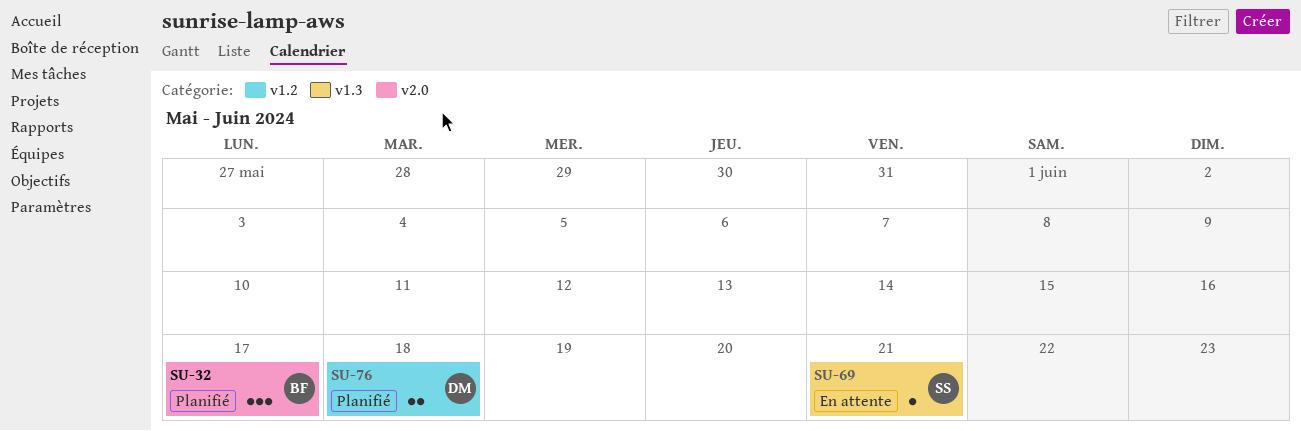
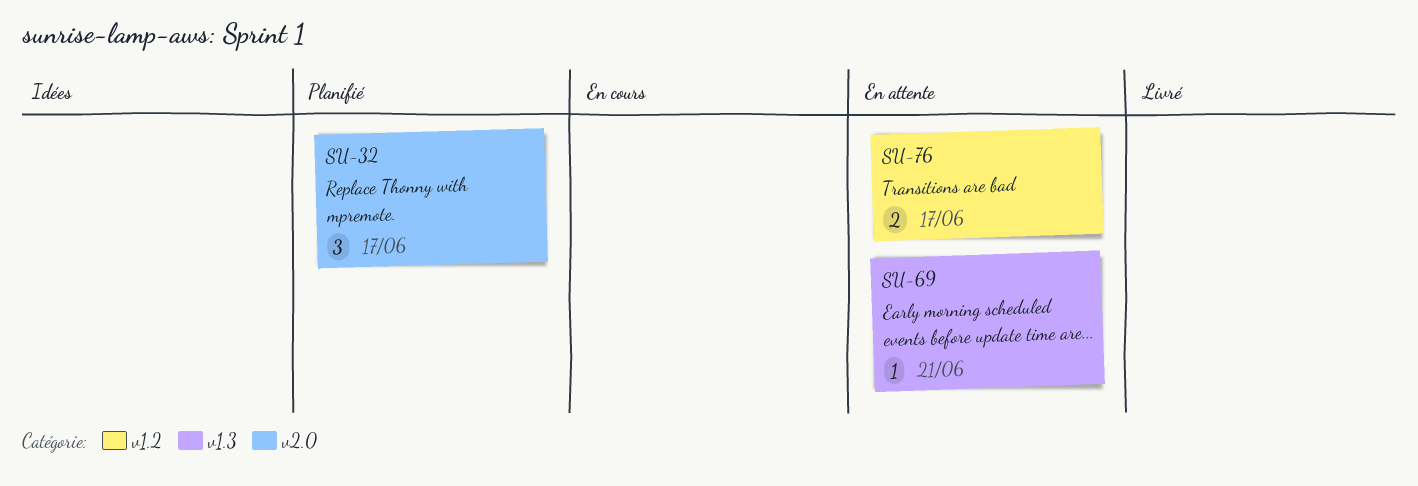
SU-76, status: Planifié -> En attente
SU-76, due: Jun 18 -> Jun 17

